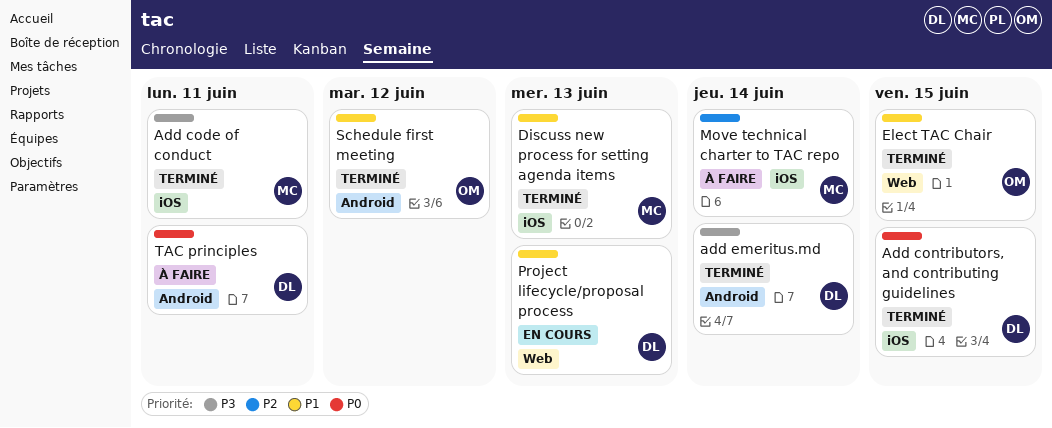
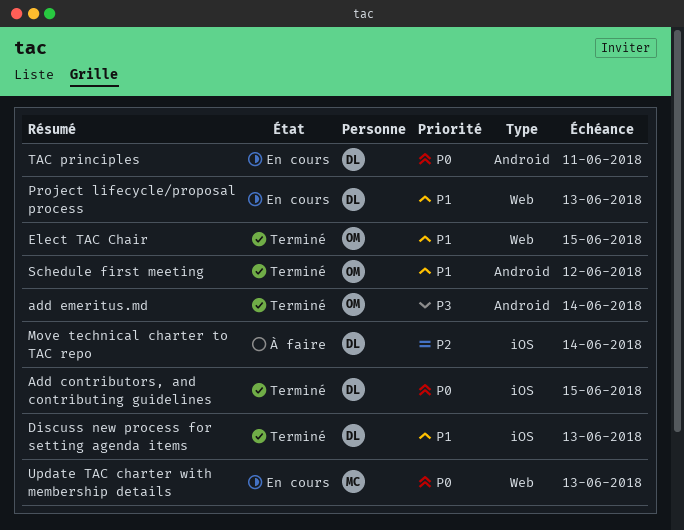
Add code of conduct: present -> none
add emeritus.md, owner: DL -> OM
Discuss new process for setting agenda items, owner: MC -> DL
Move technical charter to TAC repo, owner: MC -> DL
TAC principles, status: À faire -> En cours
Update TAC charter with membership details: none -> present

